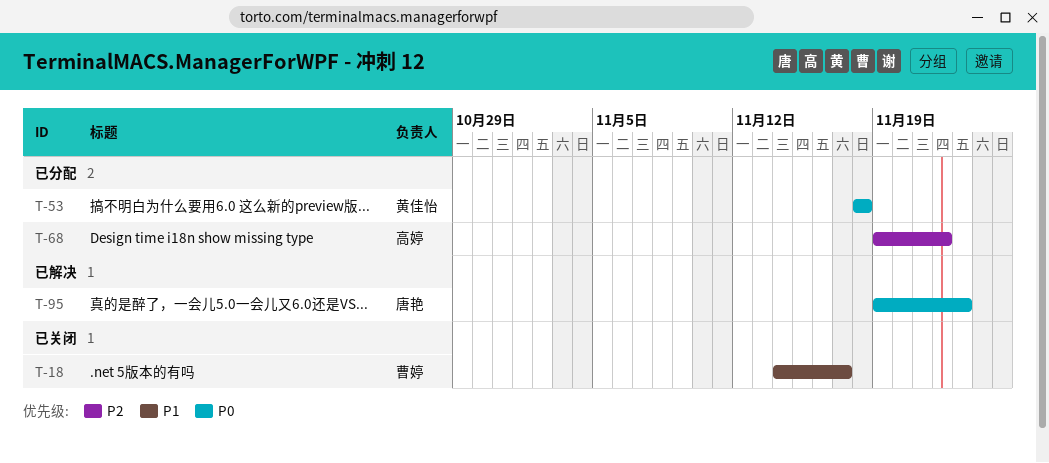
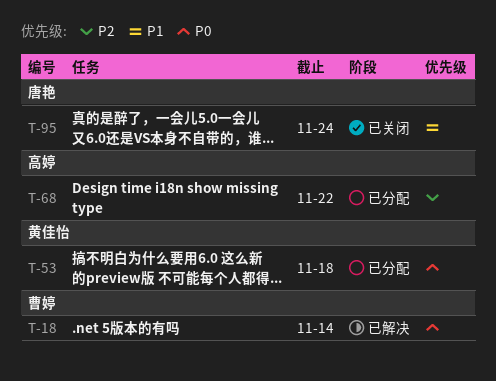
T-18, status: 已关闭 -> 已解决
T-18, priority: P1 -> P0
T-18, due: Nov 17 -> Nov 14
T-95, status: 已解决 -> 已关闭
T-95, priority: P0 -> P1
T-95, due: Nov 23 -> Nov 24

